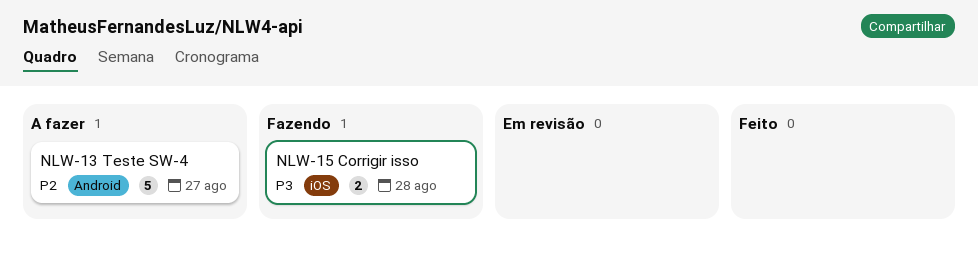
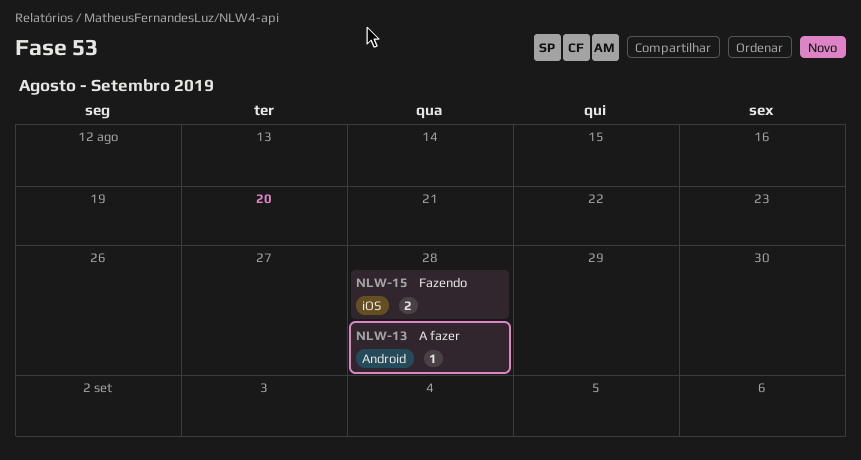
NLW-13, estimate: 5 -> 1
NLW-13, due: Aug 27 -> Aug 28

